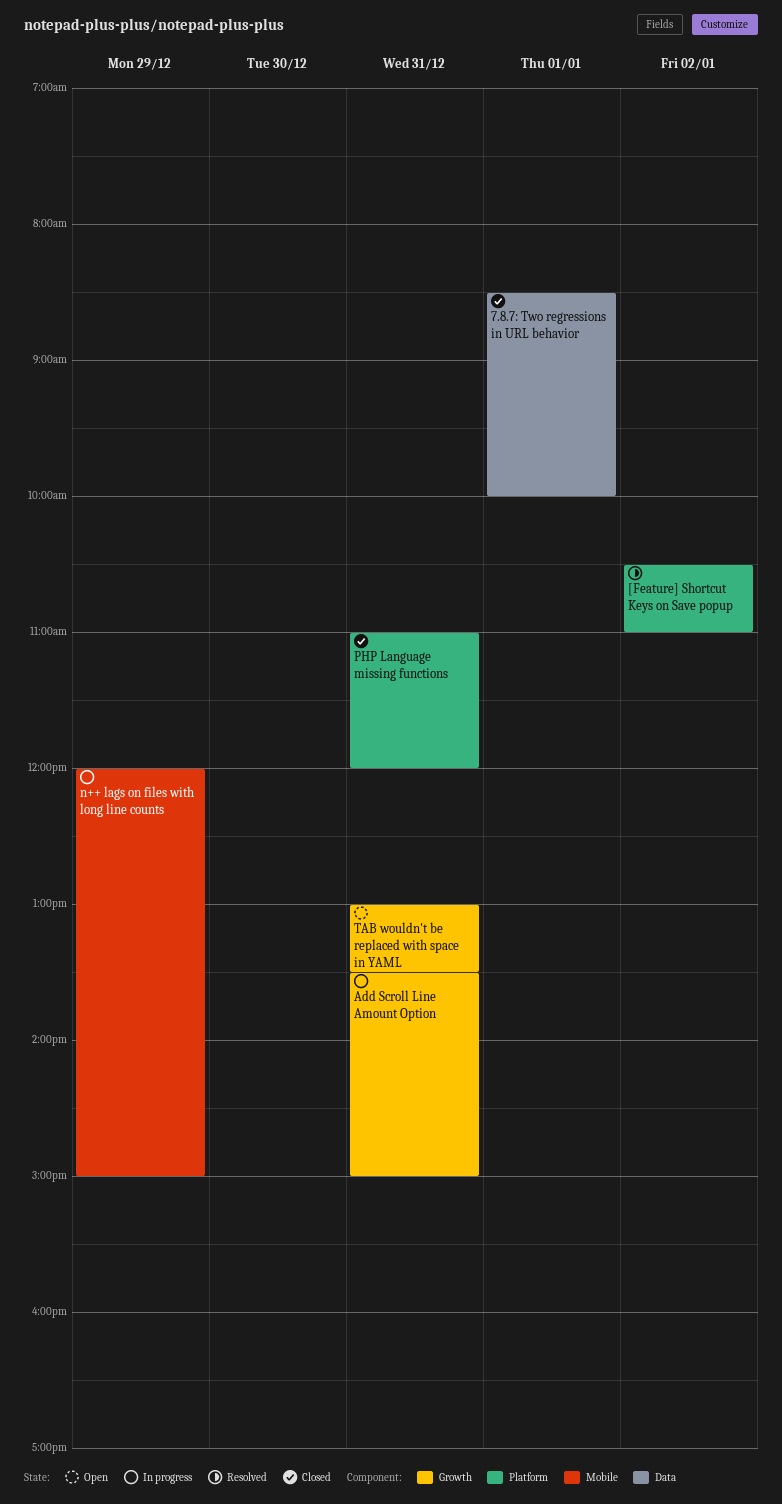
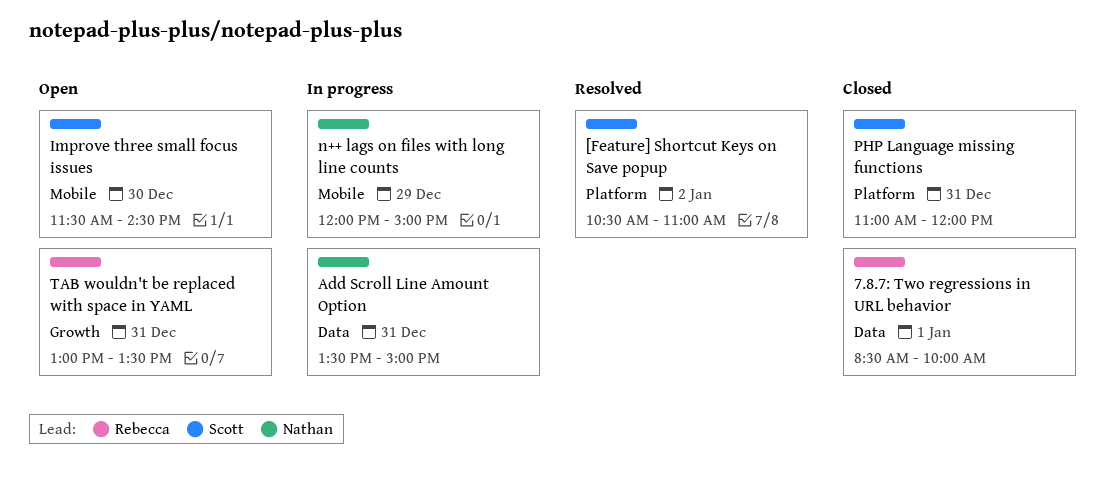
Add Scroll Line Amount Option, label: Growth -> Data
Improve three small focus issues: none -> present

